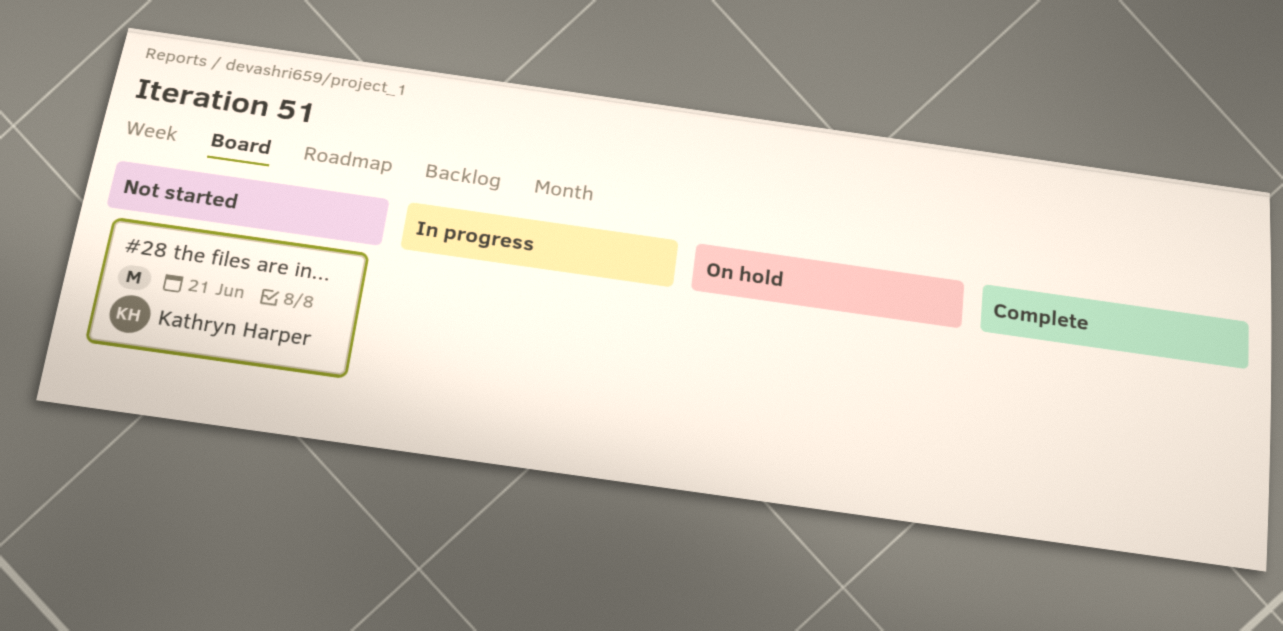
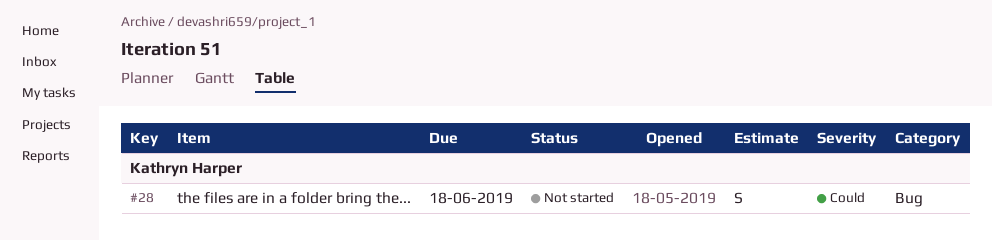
#28, estimate: M -> S
#28, due: Jun 21 -> Jun 18

